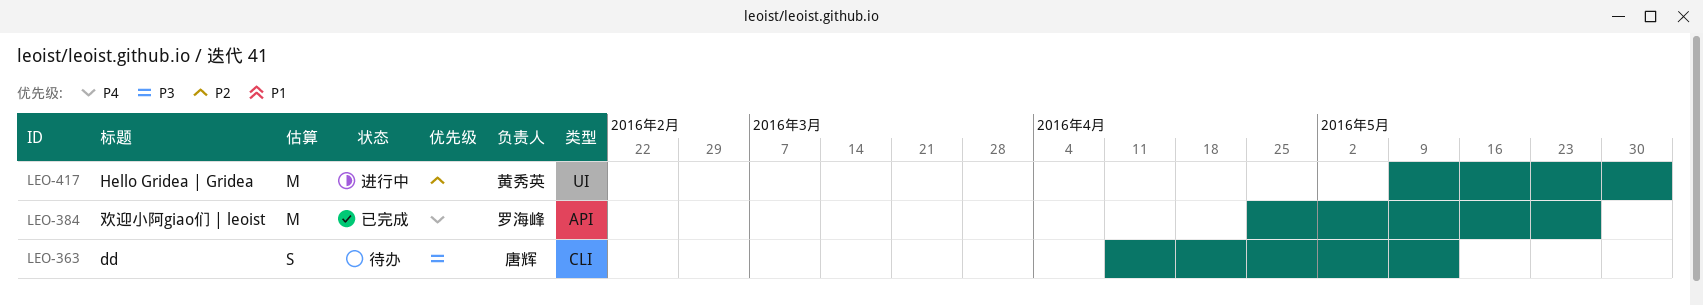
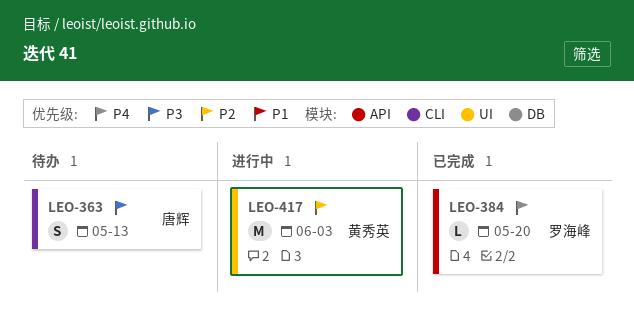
LEO-384, estimate: M -> L
LEO-384, due: May 27 -> May 20

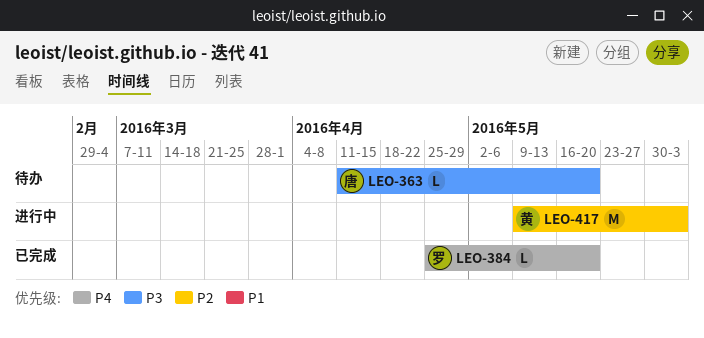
LEO-363, estimate: S -> L
LEO-363, due: May 13 -> May 20

